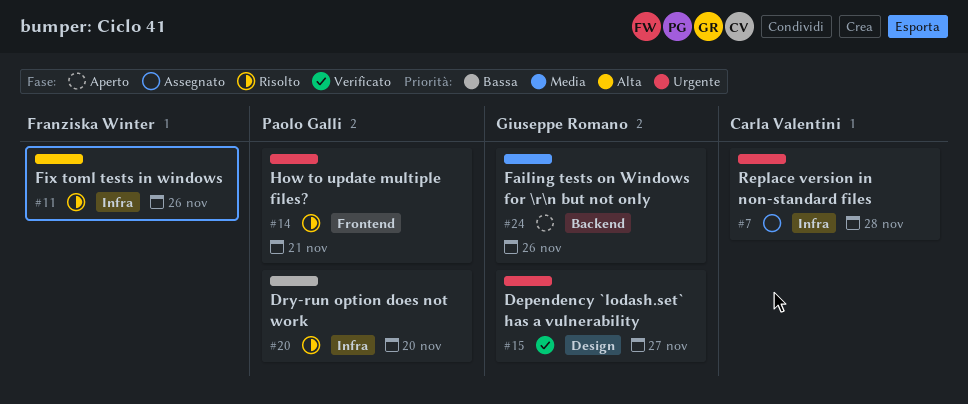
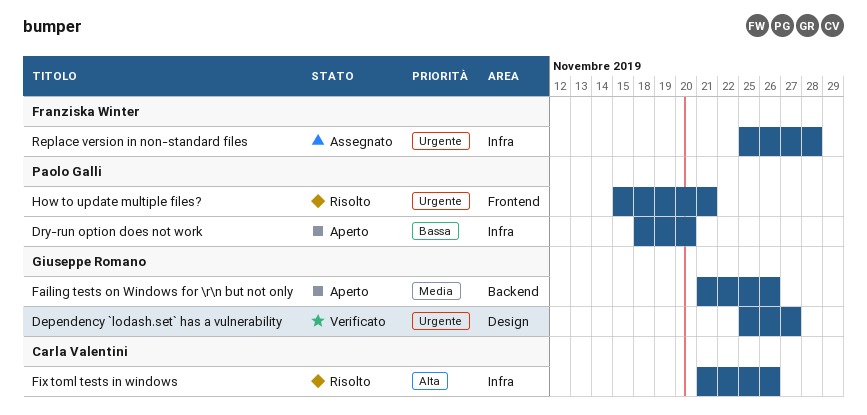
Dry-run option does not work, status: Risolto -> Aperto
Fix toml tests in windows, owner: Franziska Winter -> Carla Valentini
Replace version in non-standard files, owner: Carla Valentini -> Franziska Winter

